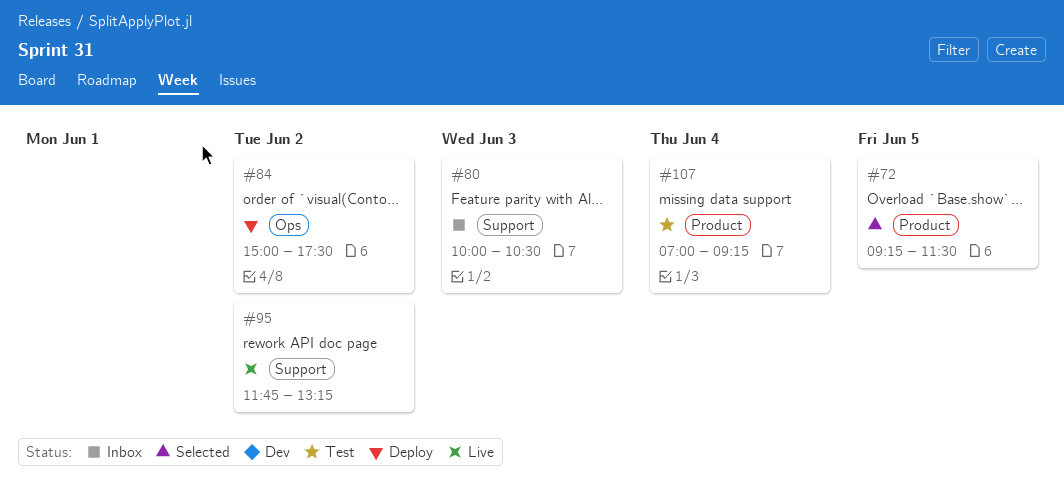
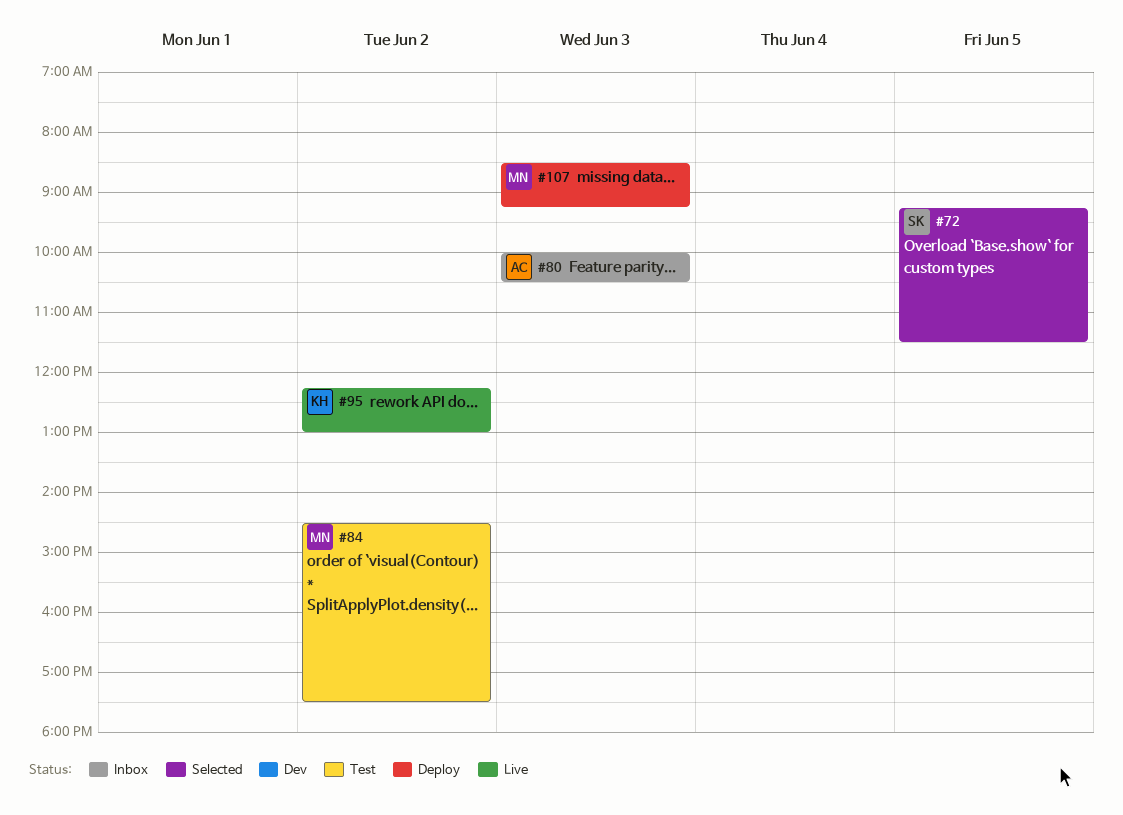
#84, status: Deploy -> Test
#84, begins: 15:00 -> 14:30
#95, begins: 11:45 -> 12:15
#95, ends: 13:15 -> 13:00
#107, status: Test -> Deploy
#107, day: Jun 4 -> Jun 3
#107, begins: 07:00 -> 08:30

